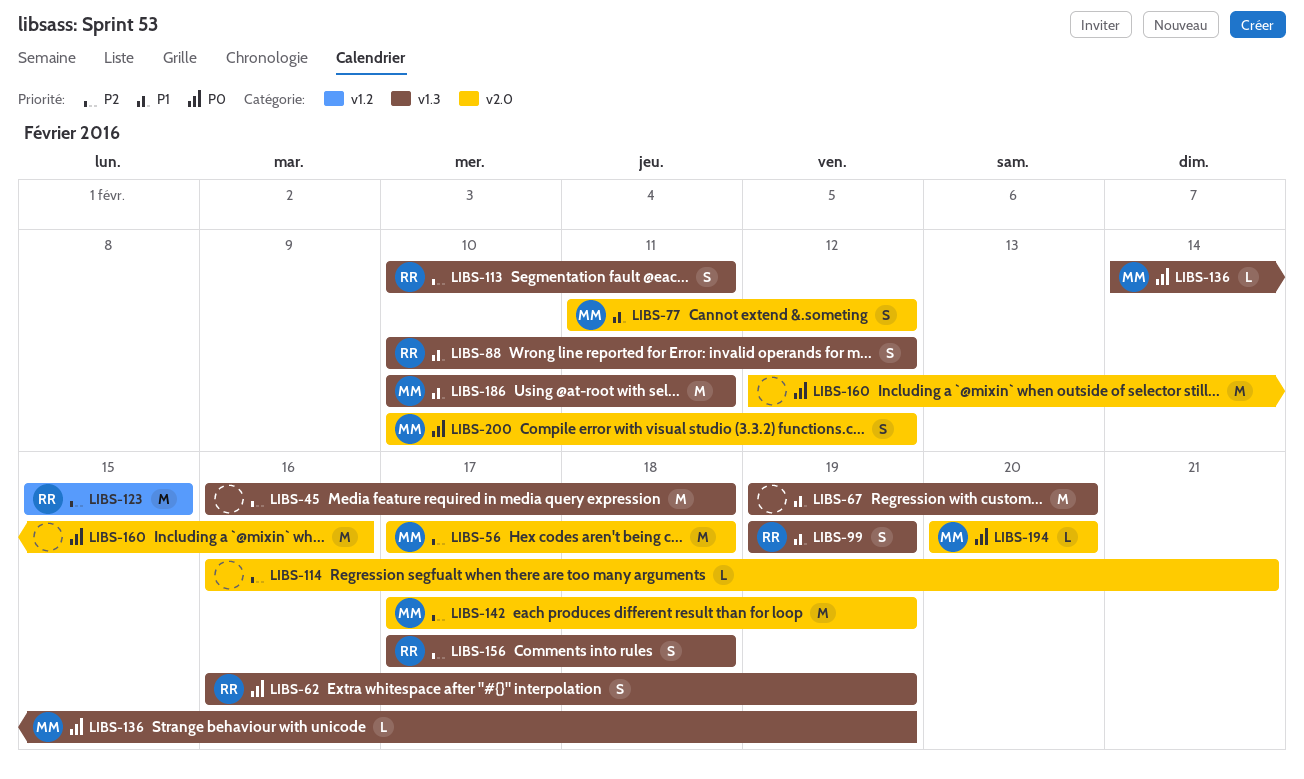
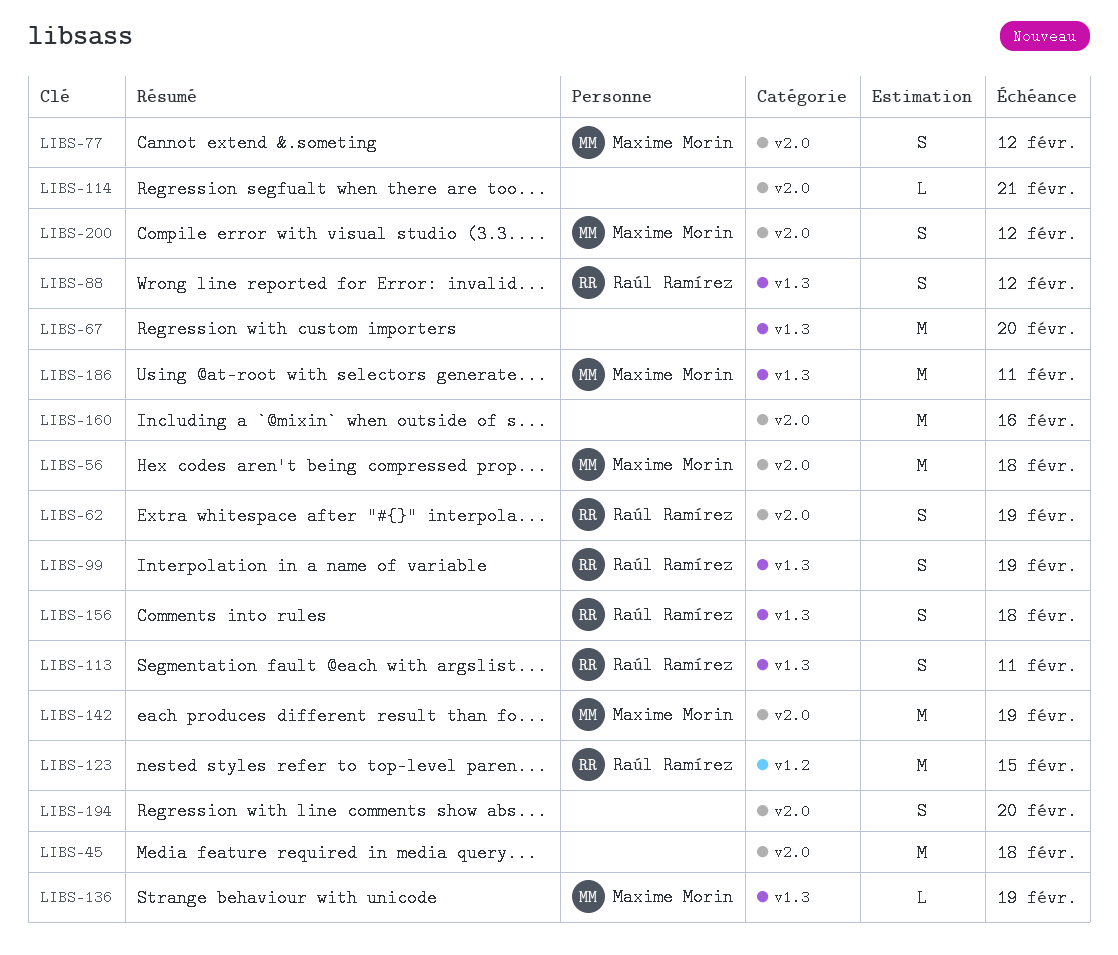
LIBS-45, label: v1.3 -> v2.0
LIBS-62, label: v1.3 -> v2.0
LIBS-194, owner: Maxime Morin -> none
LIBS-194, estimate: L -> S

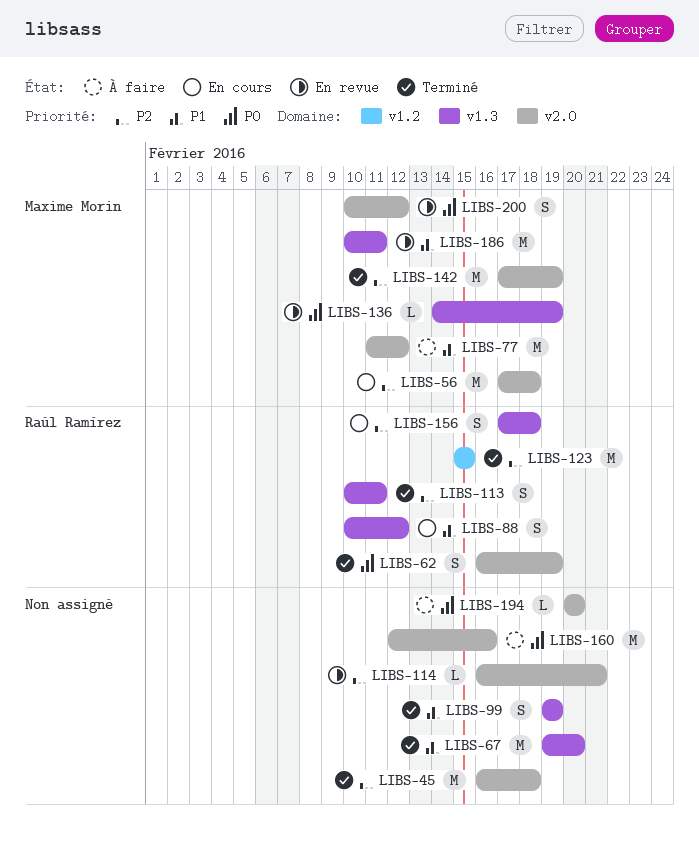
LIBS-77, estimate: S -> M
LIBS-99, owner: Raúl Ramírez -> none
LIBS-194, estimate: S -> L

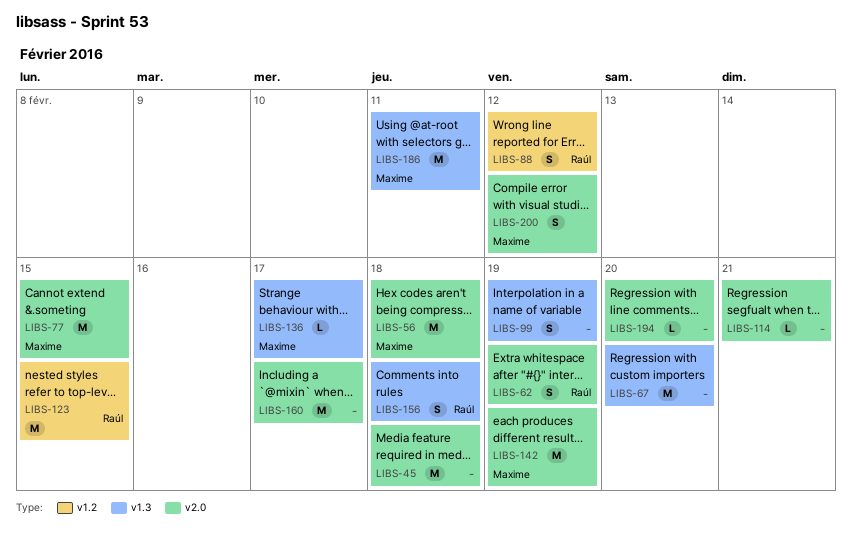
LIBS-77, due: Feb 12 -> Feb 15
LIBS-88, label: v1.3 -> v1.2
LIBS-113: present -> none
LIBS-136, due: Feb 19 -> Feb 17
LIBS-160, due: Feb 16 -> Feb 17

